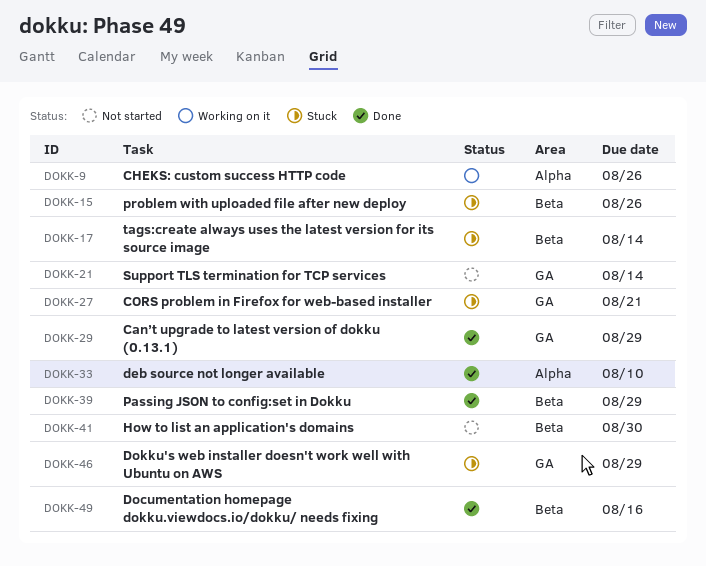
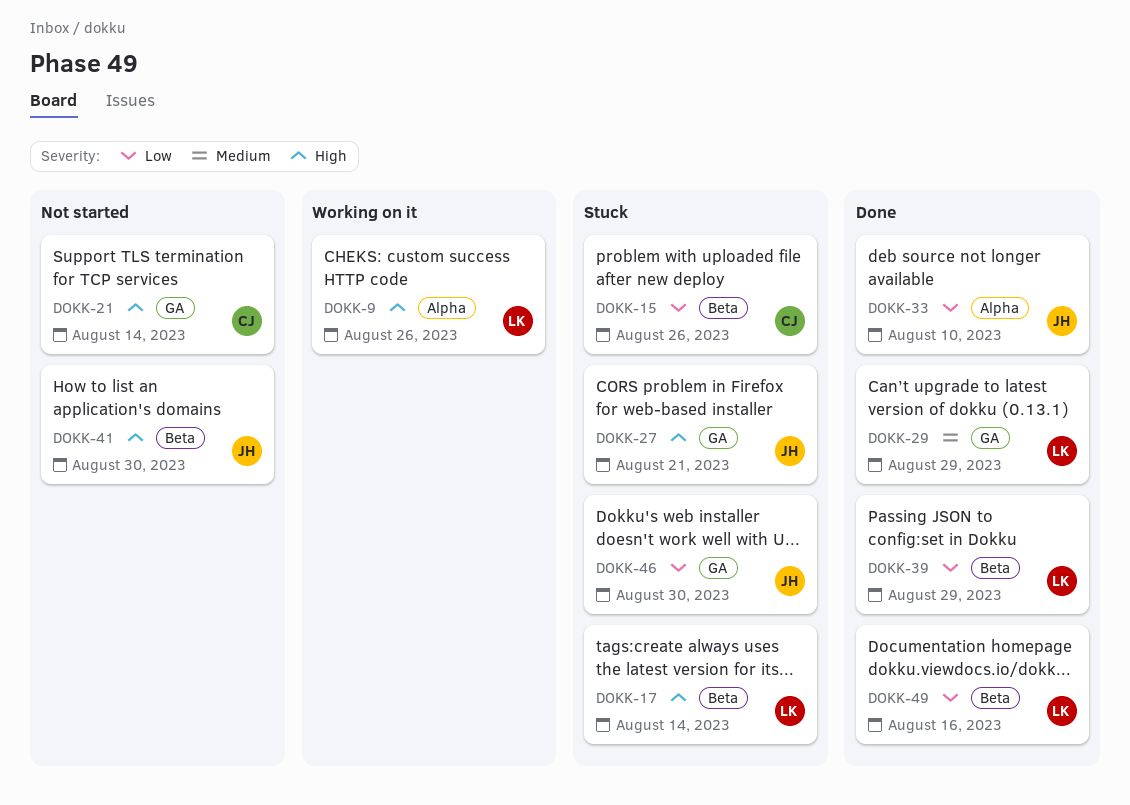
DOKK-46, due: Aug 29 -> Aug 30

